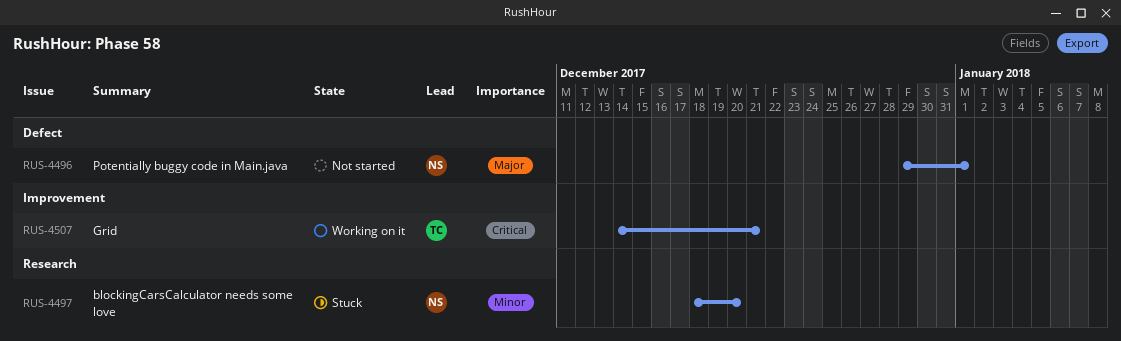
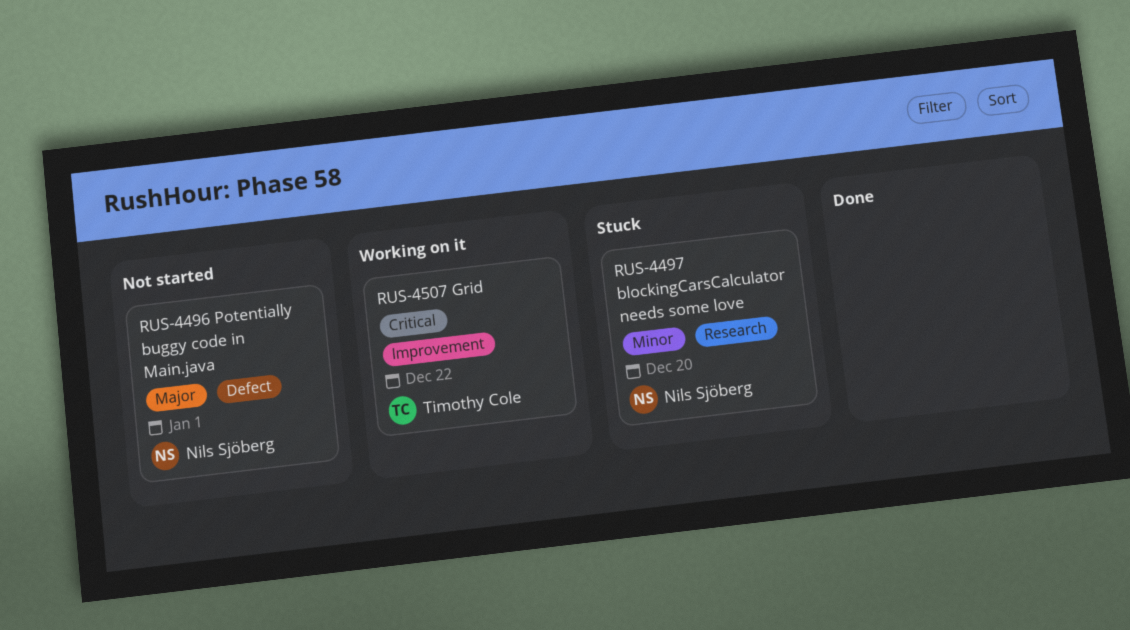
RUS-4507, due: Dec 21 -> Dec 22

